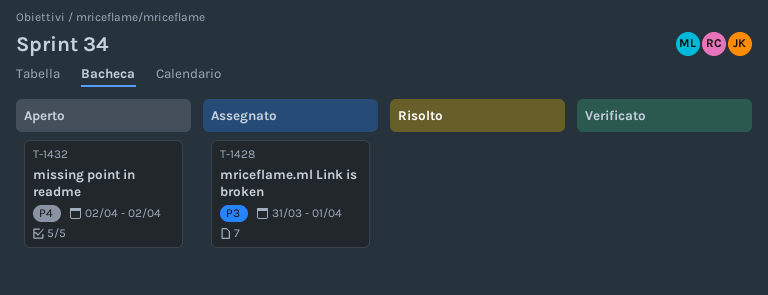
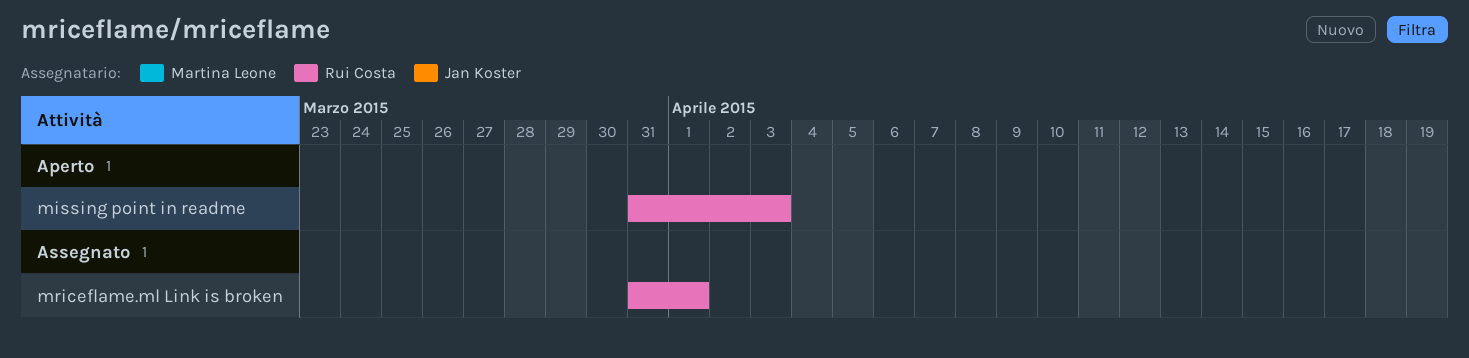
missing point in readme, start: Apr 2 -> Mar 31
missing point in readme, due: Apr 2 -> Apr 3

